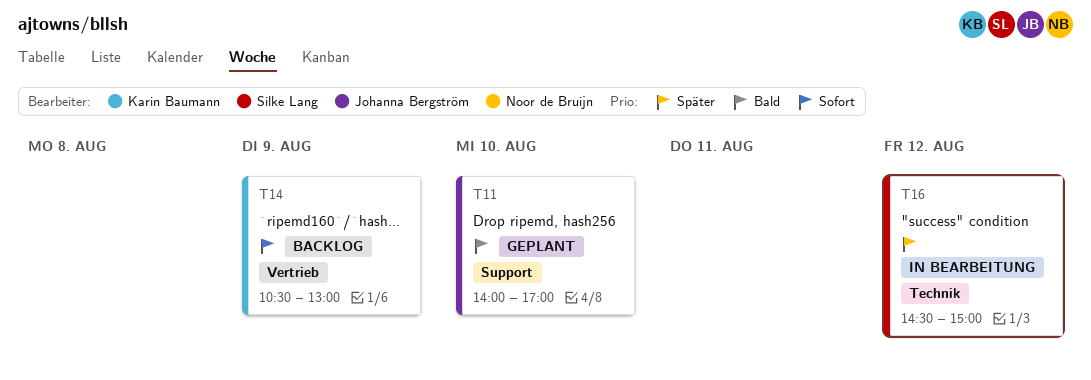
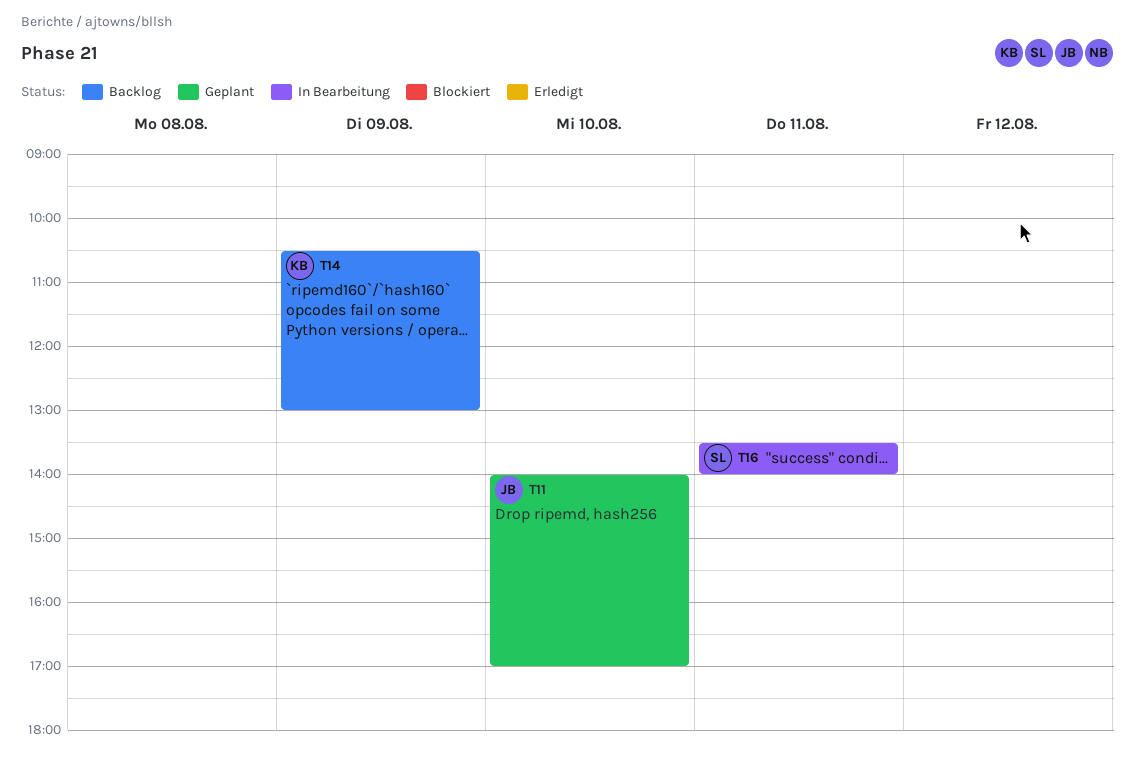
T16, day: Aug 12 -> Aug 11
T16, begins: 14:30 -> 13:30
T16, ends: 15:00 -> 14:00

